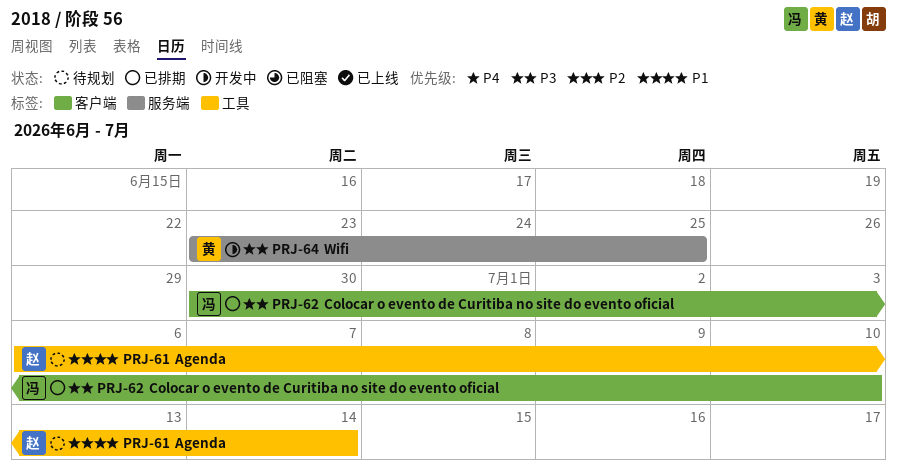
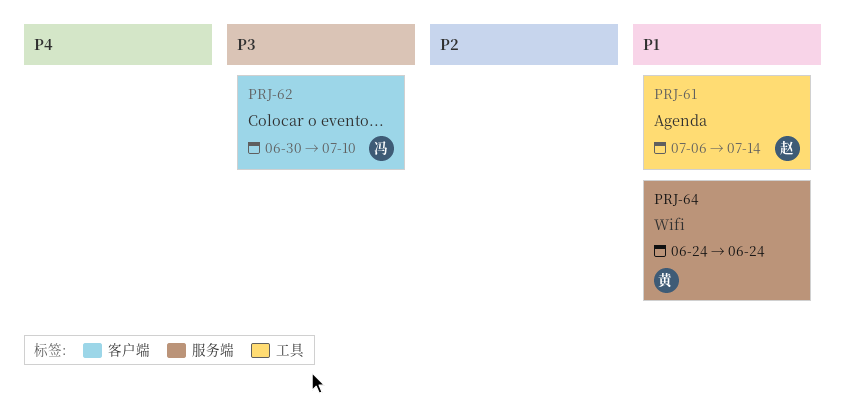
PRJ-64, priority: P3 -> P1
PRJ-64, start: Jun 23 -> Jun 24
PRJ-64, due: Jun 25 -> Jun 24

